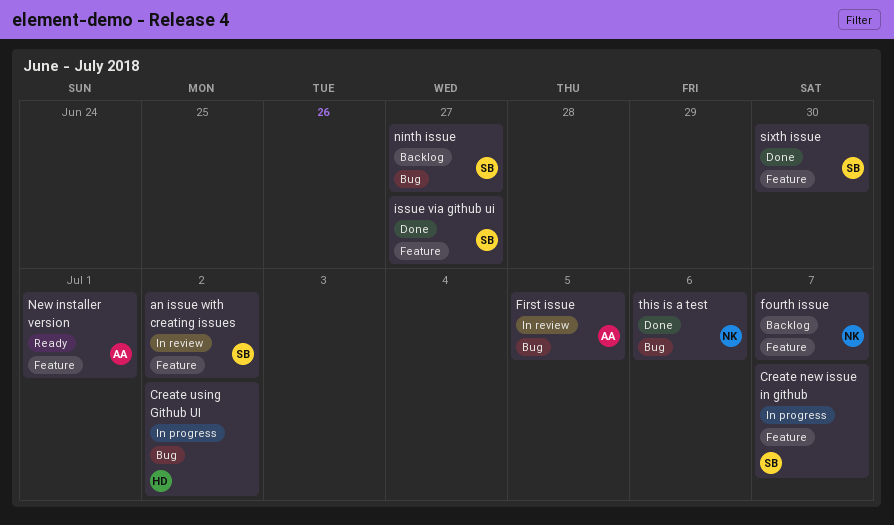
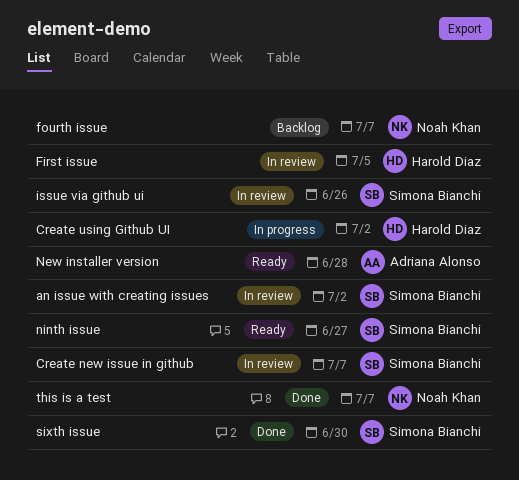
Create new issue in github, status: In progress -> In review
First issue, owner: Adriana Alonso -> Harold Diaz
issue via github ui, status: Done -> In review
issue via github ui, due: Jun 27 -> Jun 26
New installer version, due: Jul 1 -> Jun 28
ninth issue, status: Backlog -> Ready
this is a test, due: Jul 6 -> Jul 7

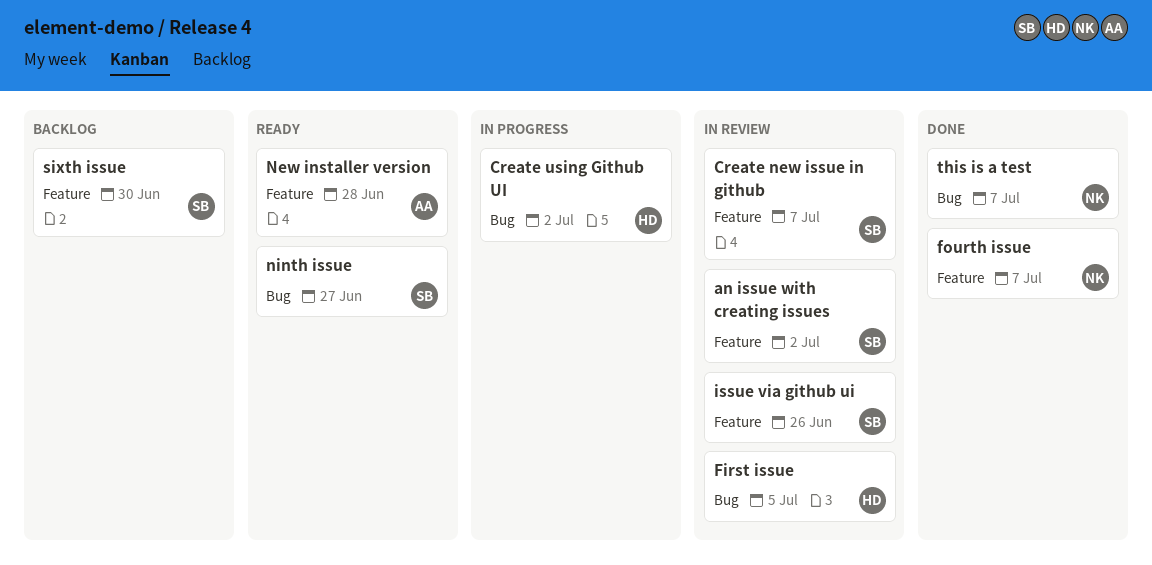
fourth issue, status: Backlog -> Done
sixth issue, status: Done -> Backlog

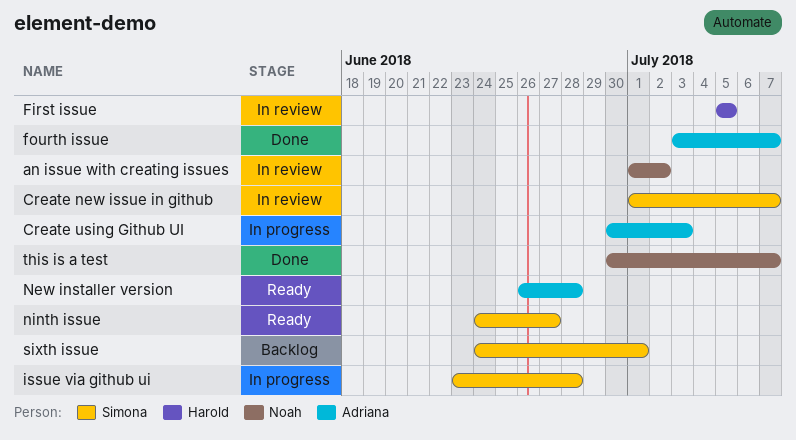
an issue with creating issues, owner: Simona -> Noah
Create using Github UI, owner: Harold -> Adriana
Create using Github UI, due: Jul 2 -> Jul 3
fourth issue, owner: Noah -> Adriana
issue via github ui, status: In review -> In progress
issue via github ui, due: Jun 26 -> Jun 28
sixth issue, due: Jun 30 -> Jul 1

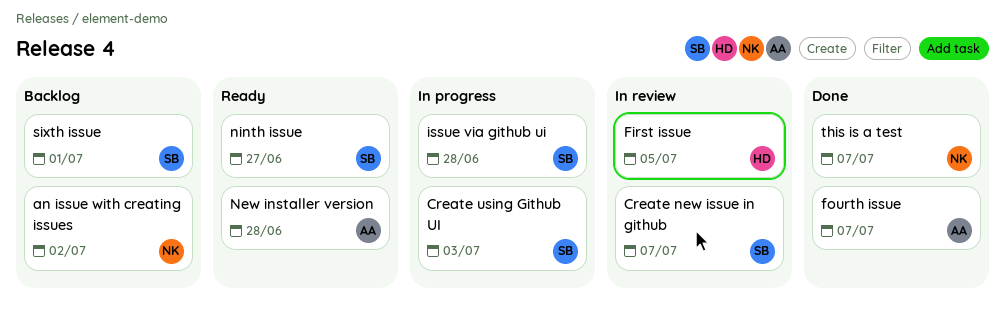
an issue with creating issues, status: In review -> Backlog
Create using Github UI, owner: Adriana -> Simona

